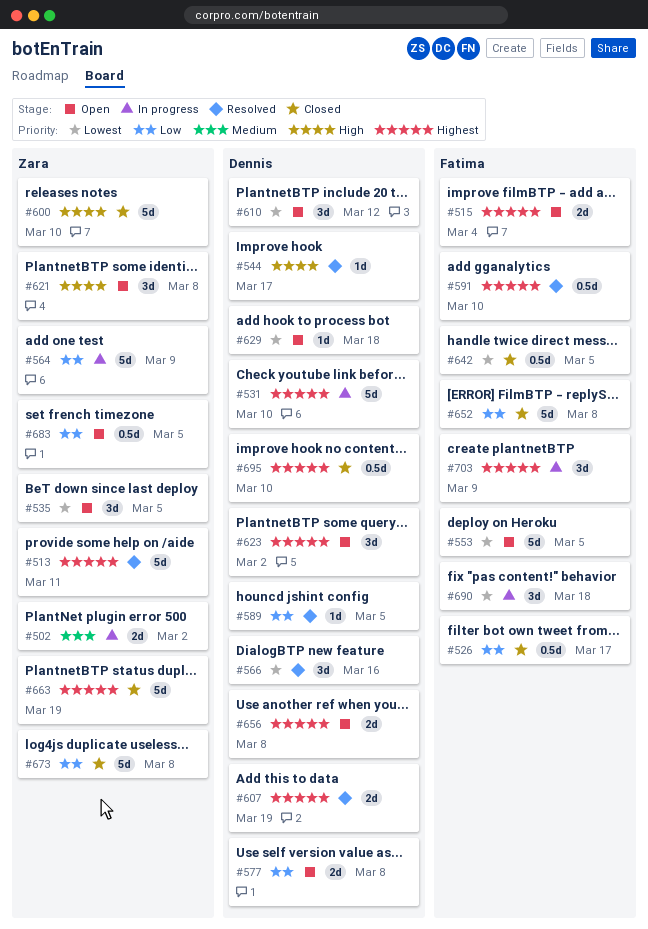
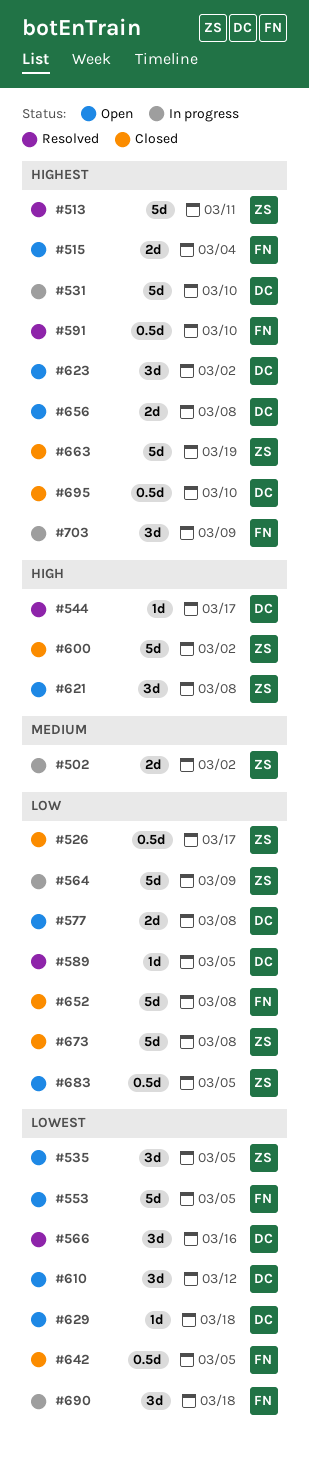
#526, owner: Fatima -> Zara
#600, due: Mar 10 -> Mar 2
#607: present -> none

